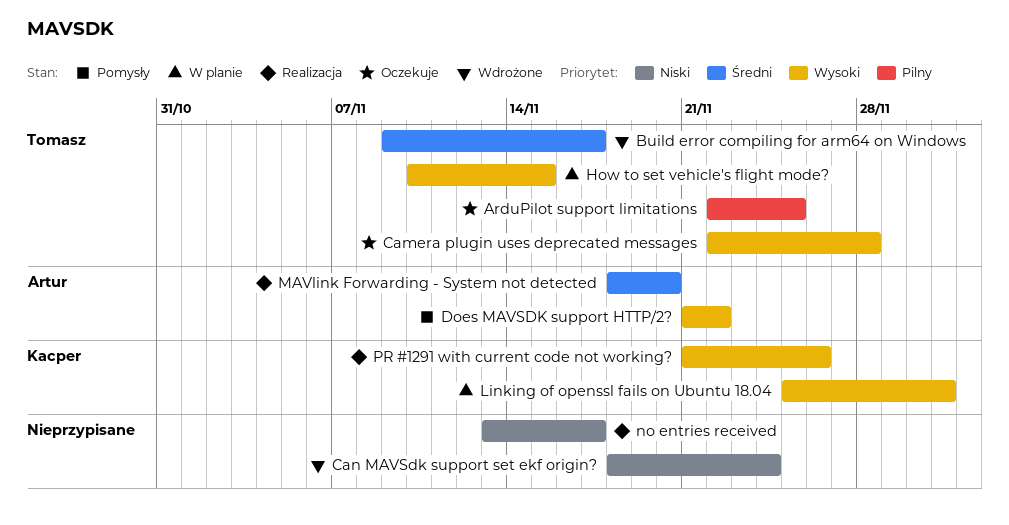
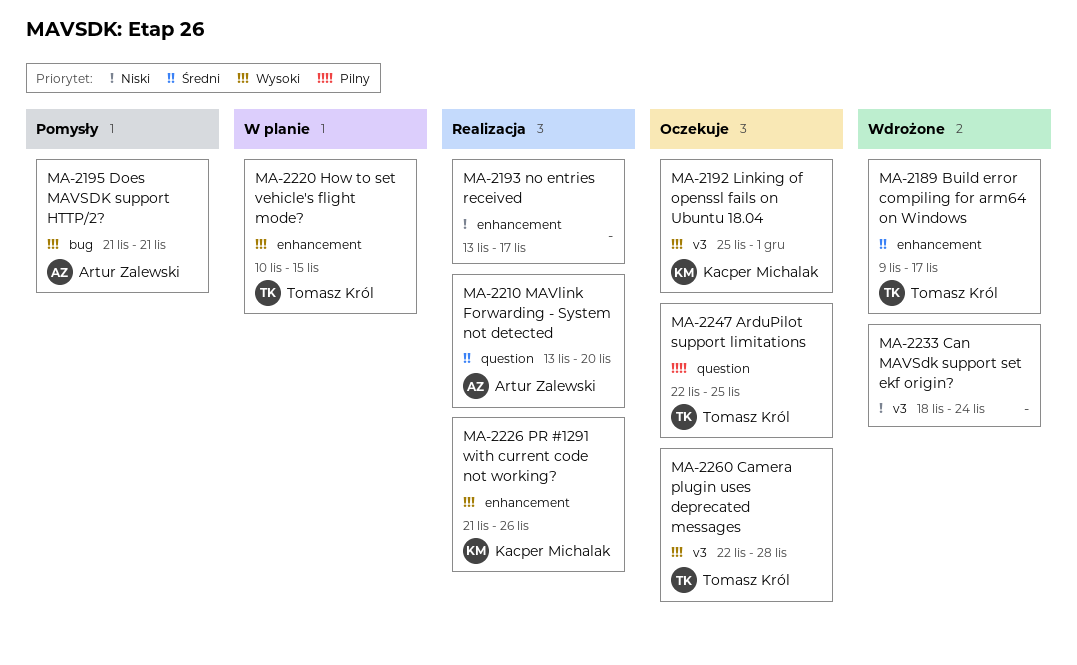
Does MAVSDK support HTTP/2?, due: Nov 22 -> Nov 21
Linking of openssl fails on Ubuntu 18.04, status: W planie -> Oczekuje
MAVlink Forwarding - System not detected, start: Nov 18 -> Nov 13

